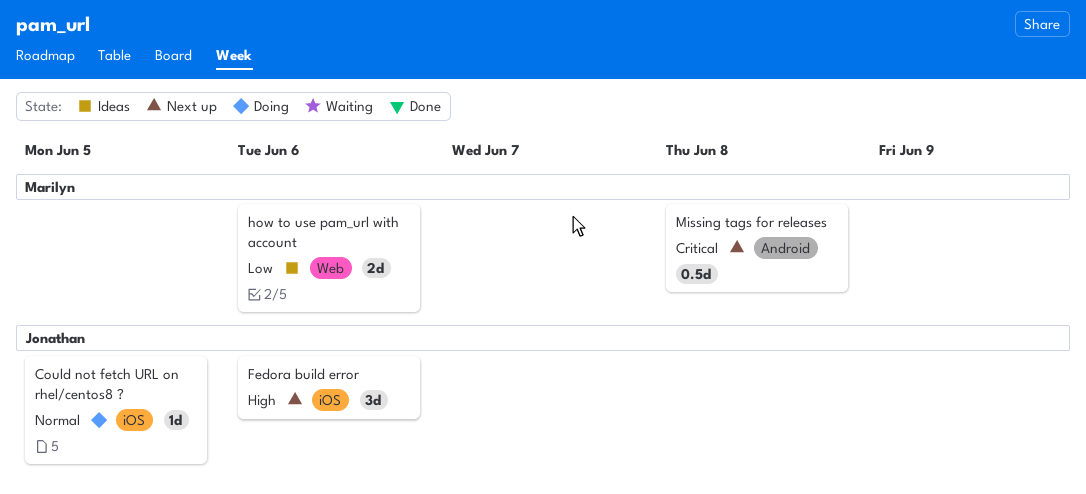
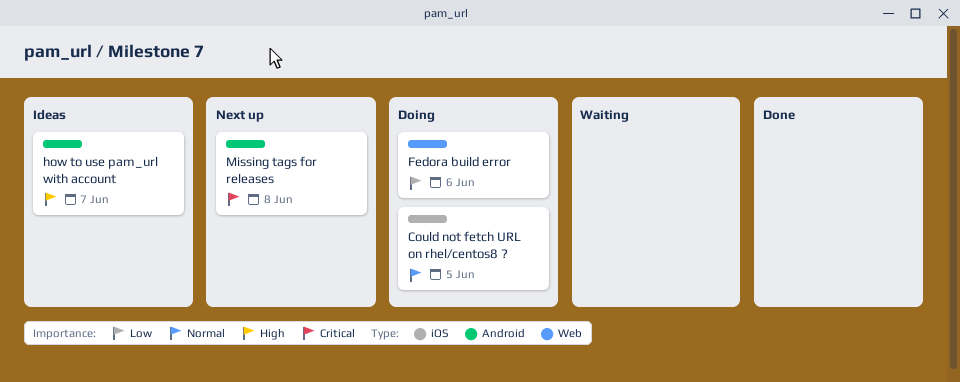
Fedora build error, status: Next up -> Doing
Fedora build error, priority: High -> Low
Fedora build error, label: iOS -> Web
how to use pam_url with account, priority: Low -> High
how to use pam_url with account, label: Web -> Android
how to use pam_url with account, due: Jun 6 -> Jun 7

